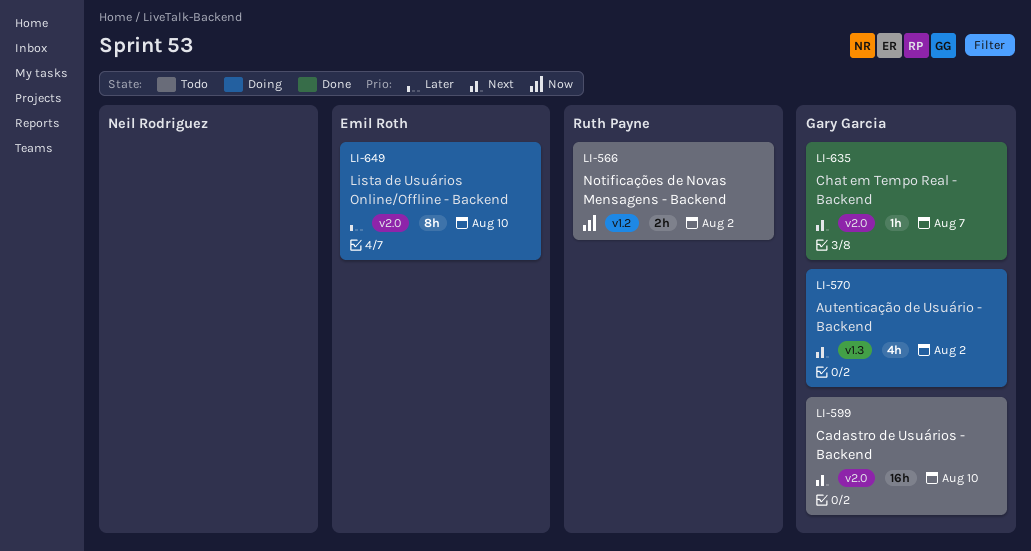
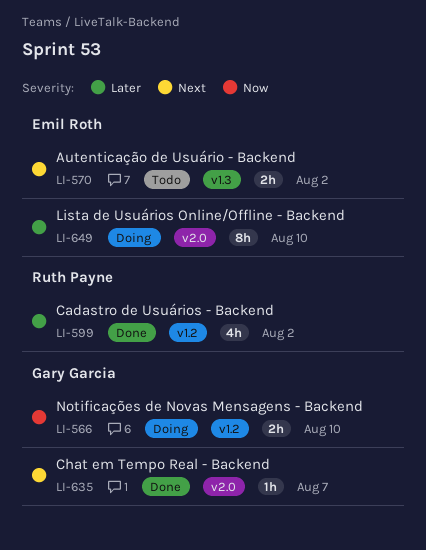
LI-566, status: Todo -> Doing
LI-566, owner: Ruth Payne -> Gary Garcia
LI-566, due: Aug 2 -> Aug 10
LI-570, status: Doing -> Todo
LI-570, owner: Gary Garcia -> Emil Roth
LI-570, estimate: 4h -> 2h
LI-599, status: Todo -> Done
LI-599, owner: Gary Garcia -> Ruth Payne
LI-599, priority: Next -> Later
LI-599, label: v2.0 -> v1.2
LI-599, estimate: 16h -> 4h
LI-599, due: Aug 10 -> Aug 2

